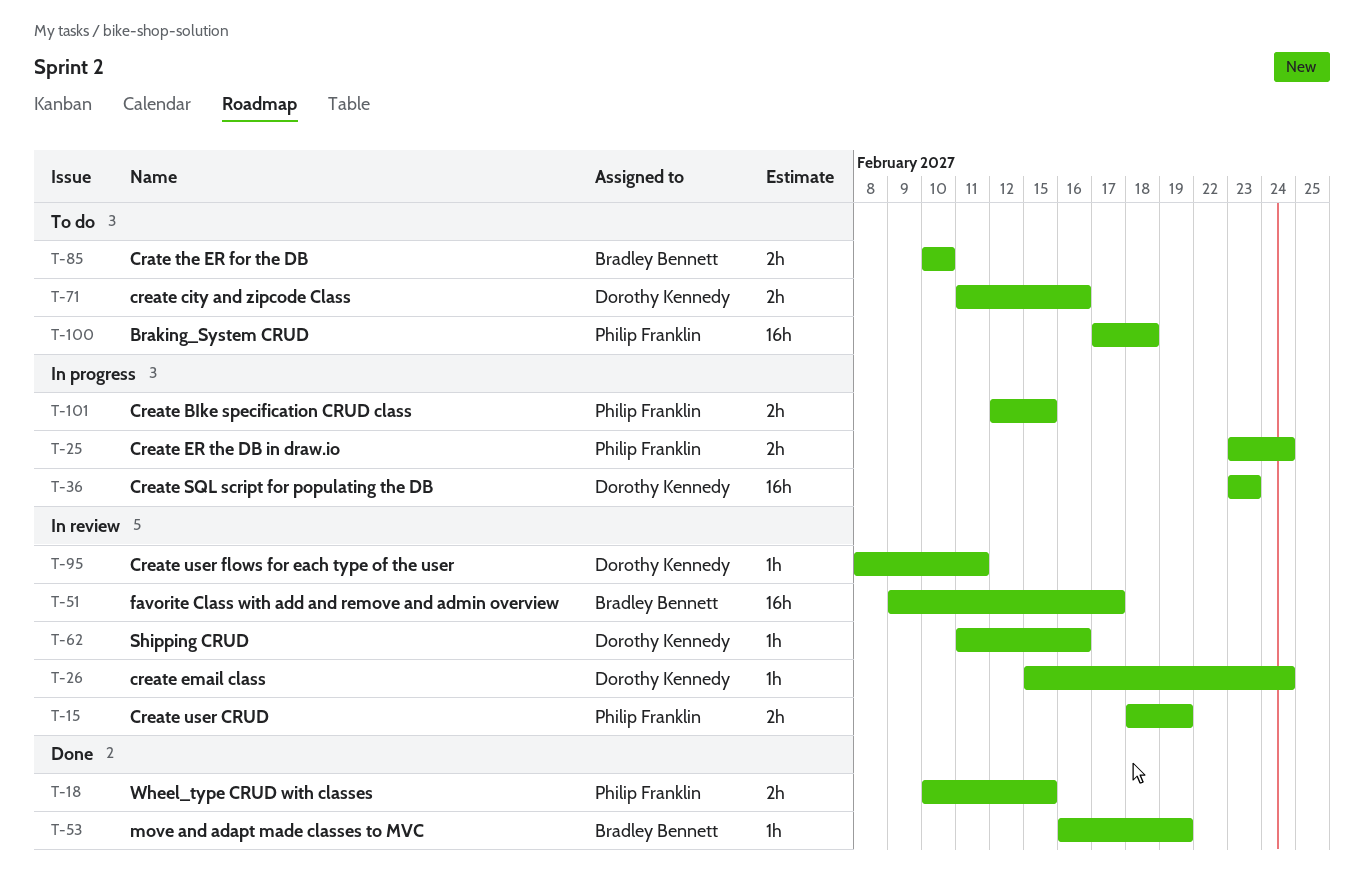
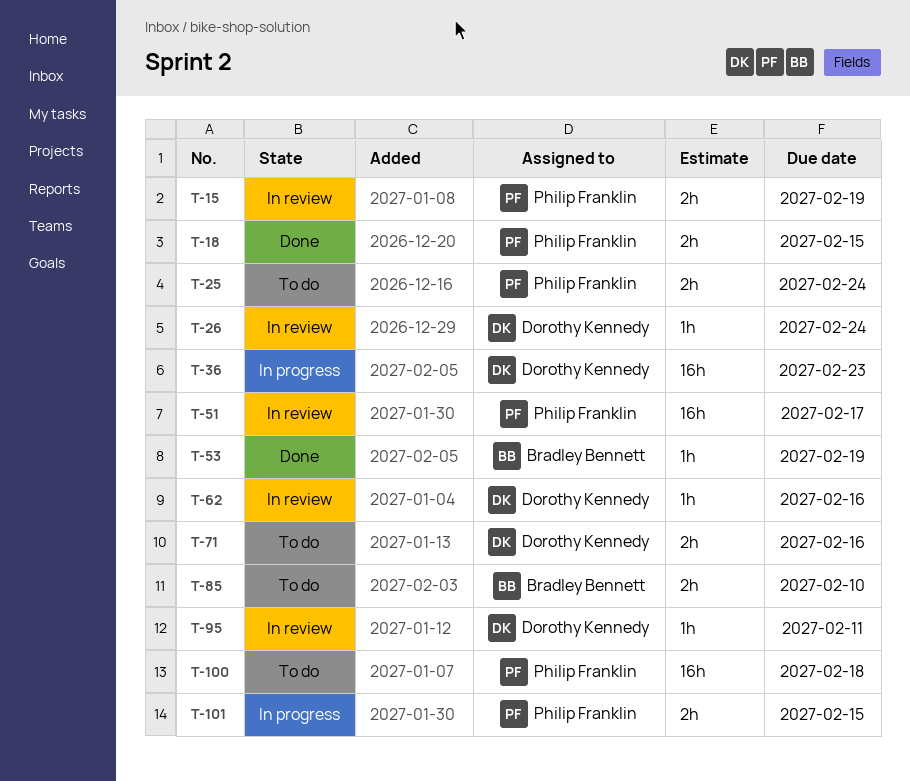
T-25, status: In progress -> To do
T-51, owner: Bradley Bennett -> Philip Franklin

